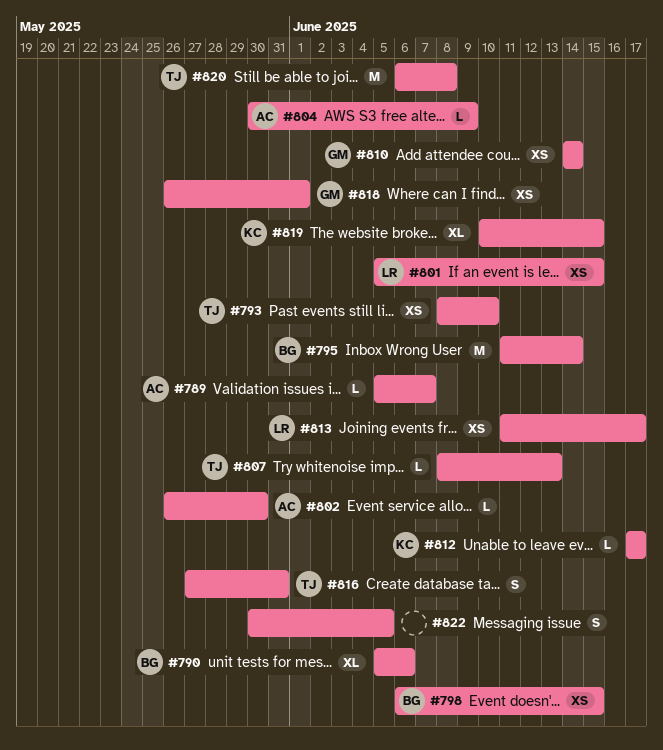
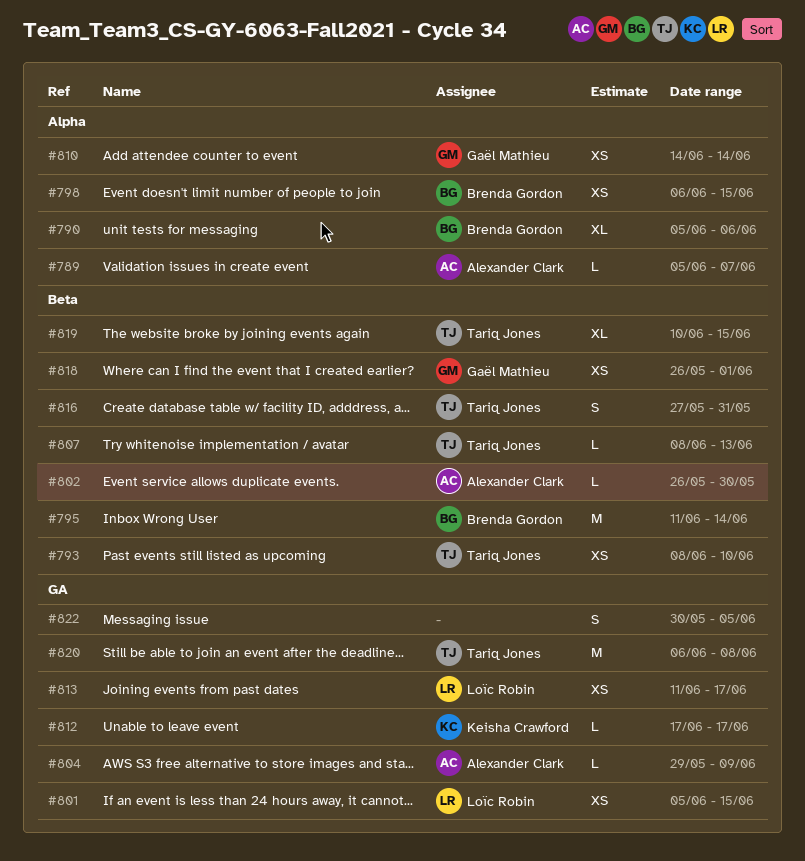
#804, start: May 30 -> May 29
#819, owner: Keisha Crawford -> Tariq Jones

